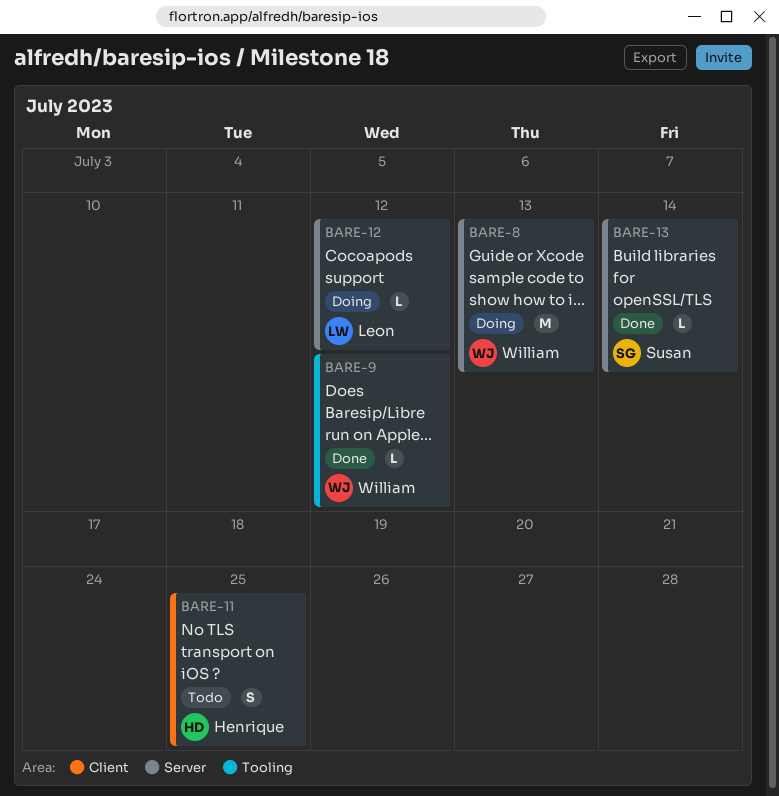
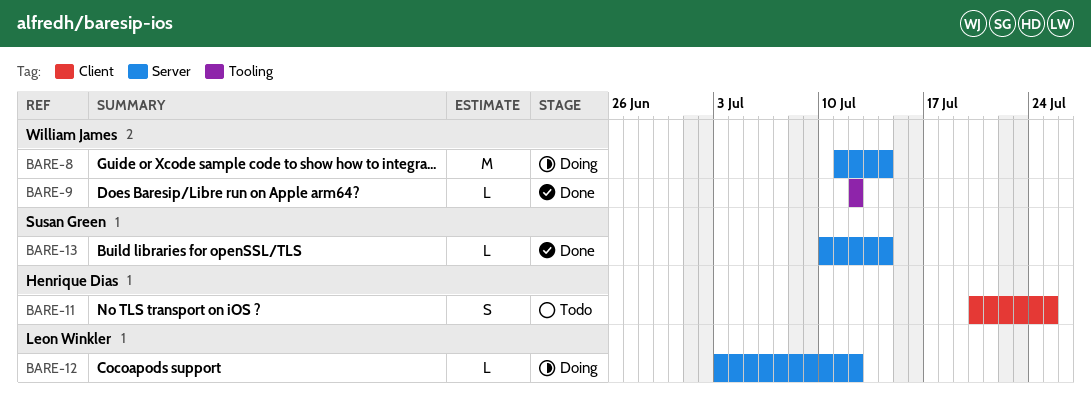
BARE-8, due: Jul 13 -> Jul 14

